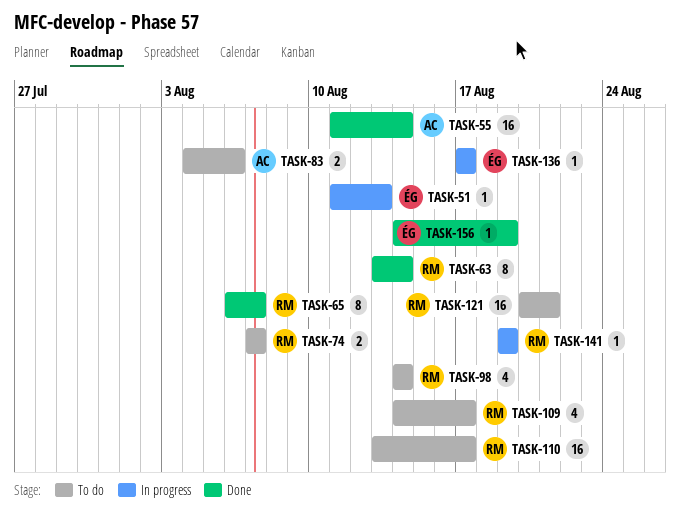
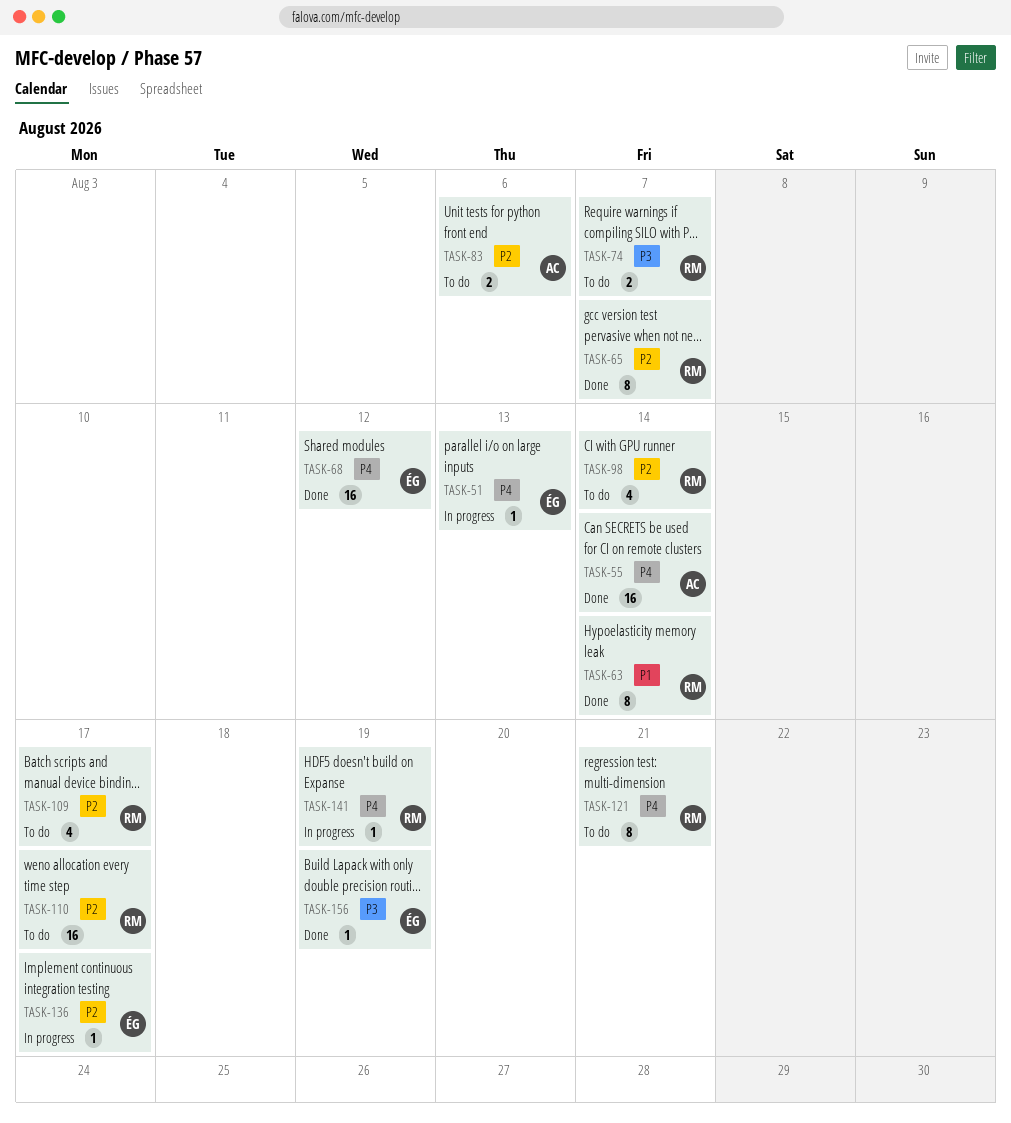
TASK-68: none -> present
TASK-121, estimate: 16 -> 8

